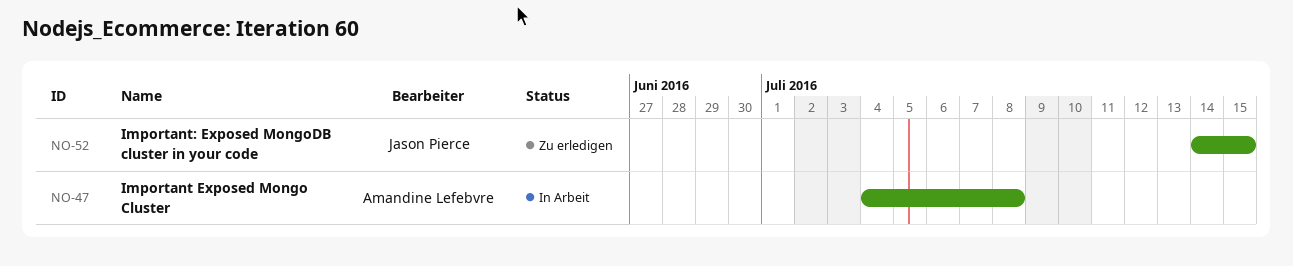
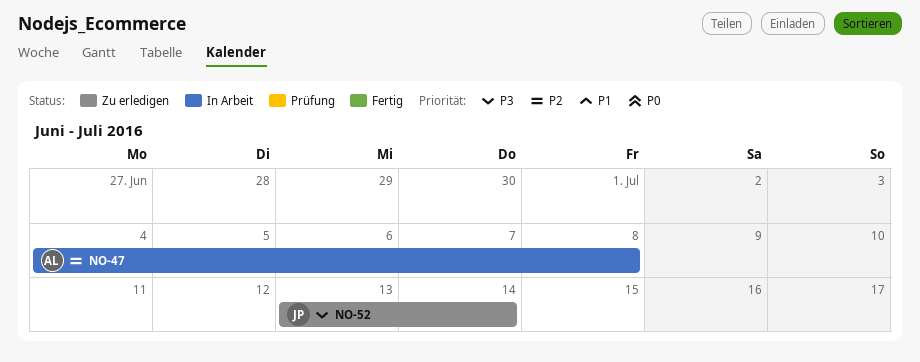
NO-52, start: Jul 14 -> Jul 13
NO-52, due: Jul 15 -> Jul 14

